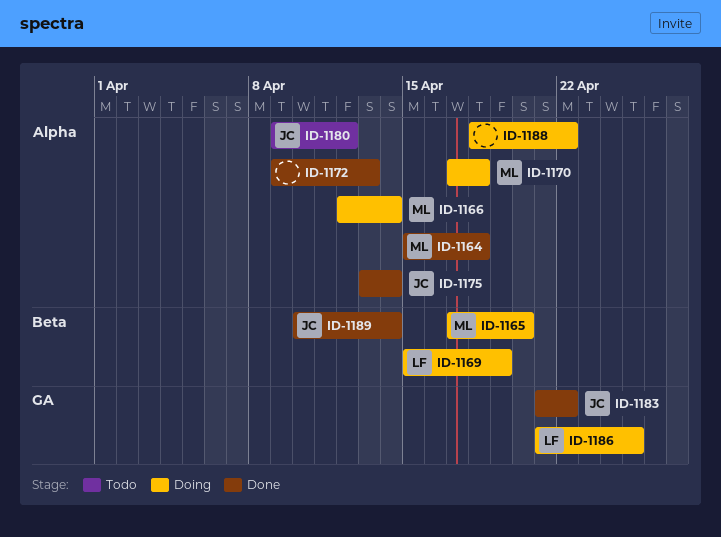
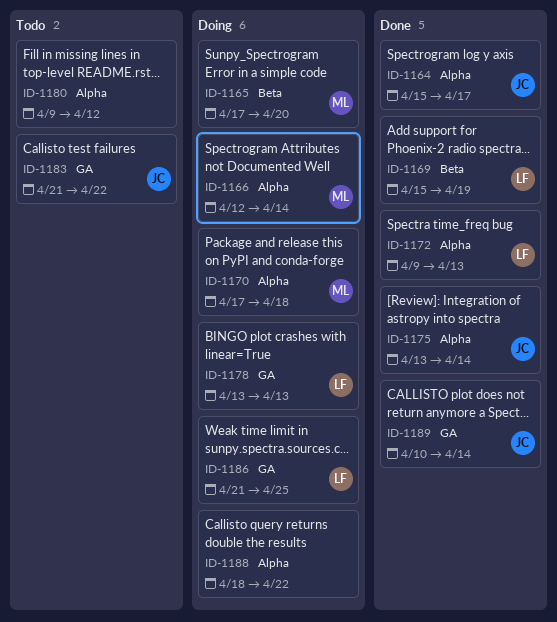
ID-1164, owner: ML -> JC
ID-1164, due: Apr 18 -> Apr 17
ID-1169, status: Doing -> Done
ID-1172, owner: none -> LF
ID-1178: none -> present
ID-1180, owner: JC -> none
ID-1183, status: Done -> Todo
ID-1189, label: Beta -> GA

